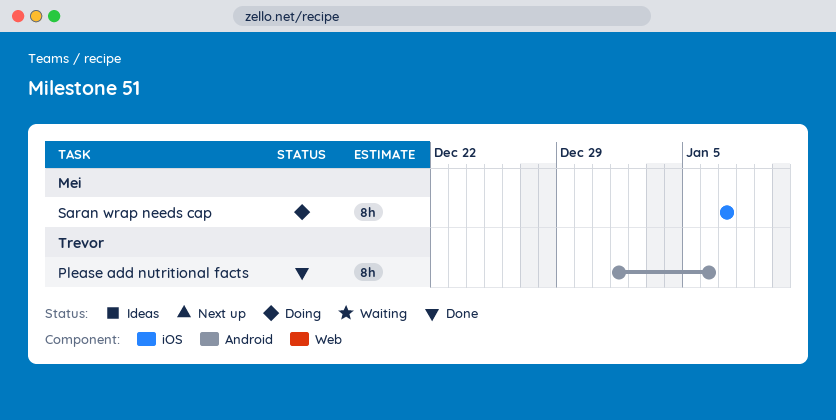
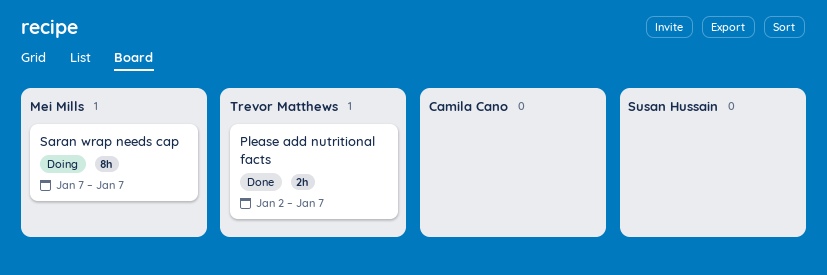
Please add nutritional facts, estimate: 8h -> 2h
Please add nutritional facts, start: Jan 1 -> Jan 2
Please add nutritional facts, due: Jan 6 -> Jan 7

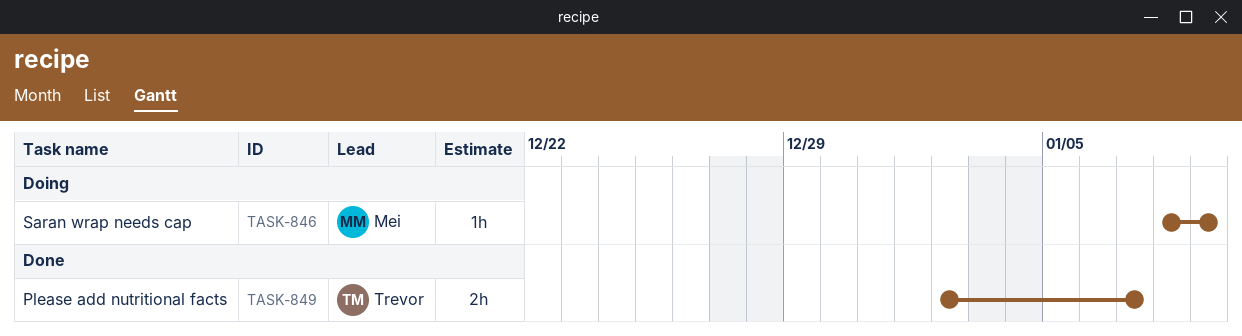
Saran wrap needs cap, estimate: 8h -> 1h
Saran wrap needs cap, start: Jan 7 -> Jan 8
Saran wrap needs cap, due: Jan 7 -> Jan 9

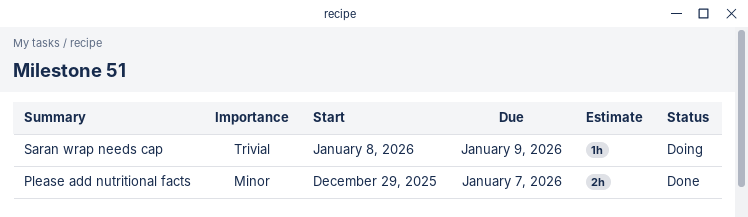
Please add nutritional facts, start: Jan 2 -> Dec 29

